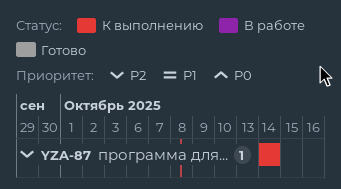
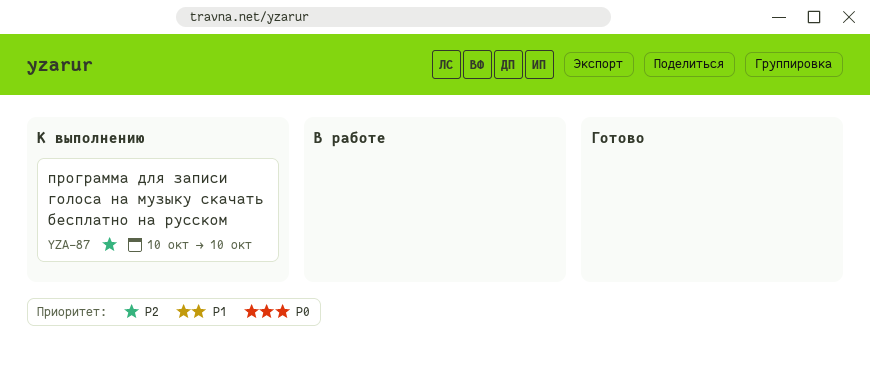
YZA-87, start: Oct 14 -> Oct 10
YZA-87, due: Oct 14 -> Oct 10

